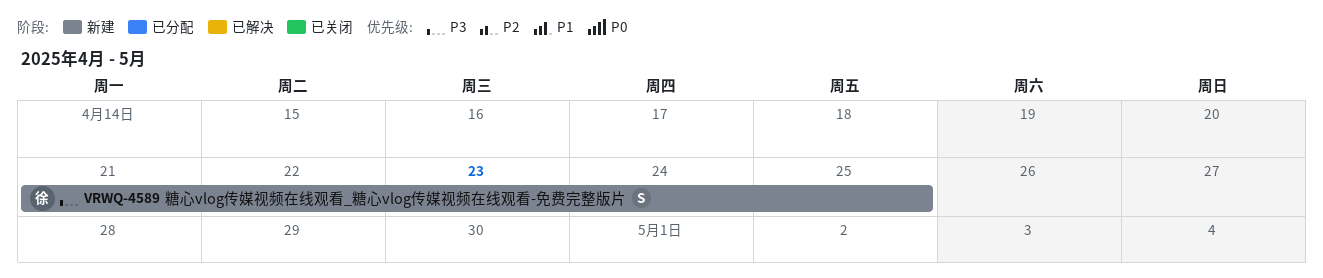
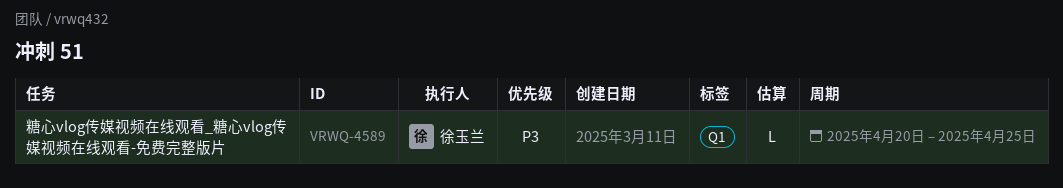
VRWQ-4589, estimate: S -> L
VRWQ-4589, start: Apr 21 -> Apr 20

